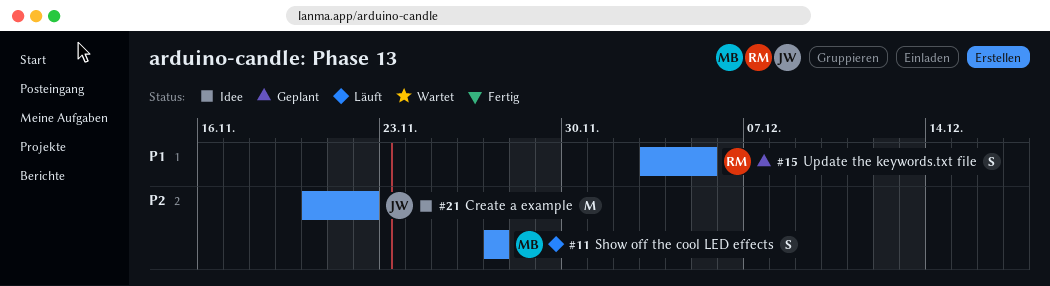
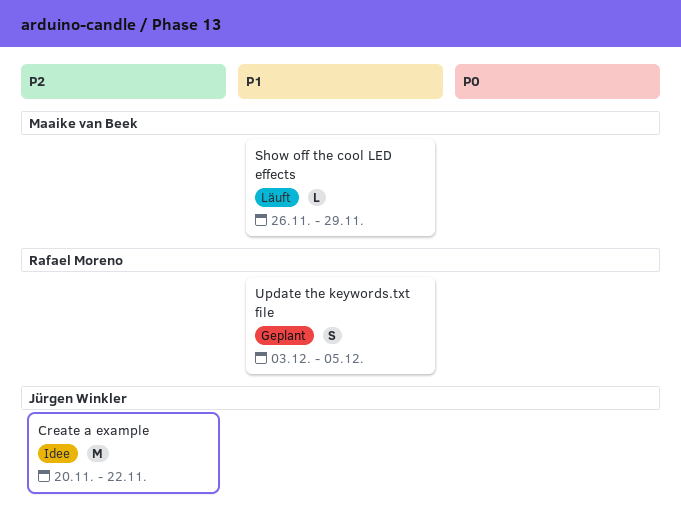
Show off the cool LED effects, priority: P2 -> P1
Show off the cool LED effects, estimate: S -> L
Show off the cool LED effects, start: Nov 27 -> Nov 26
Show off the cool LED effects, due: Nov 27 -> Nov 29

